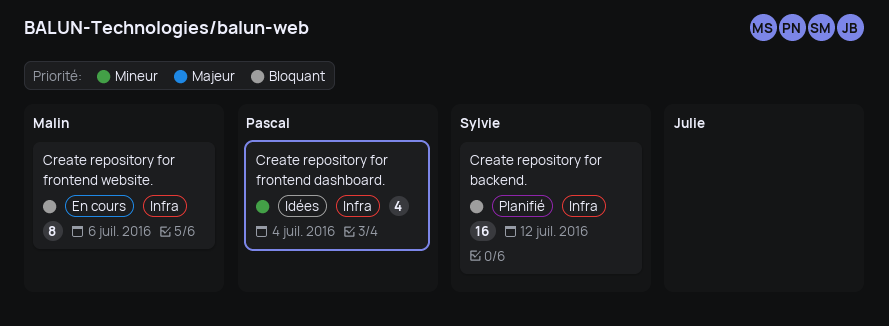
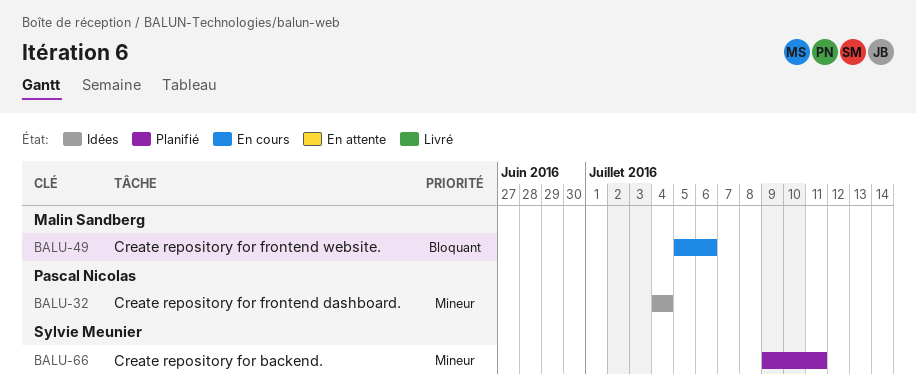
Create repository for backend., priority: Bloquant -> Mineur
Create repository for backend., due: Jul 12 -> Jul 11

